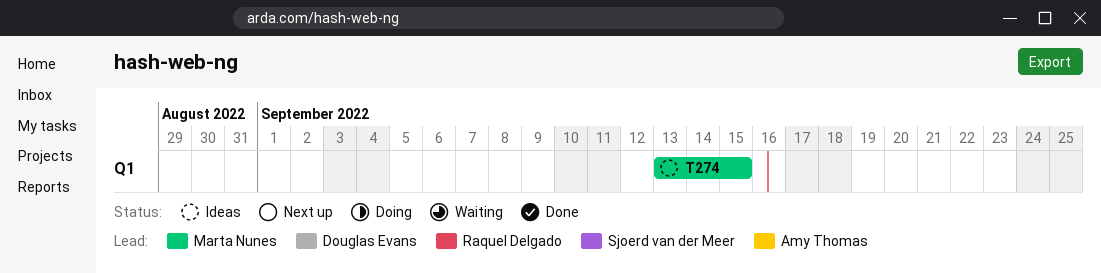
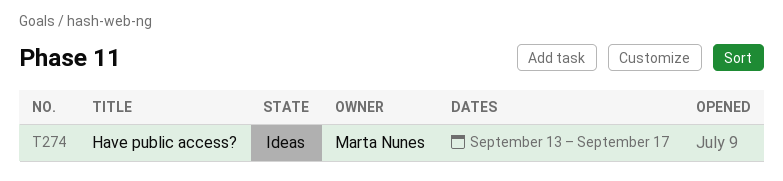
T274, due: Sep 15 -> Sep 17

